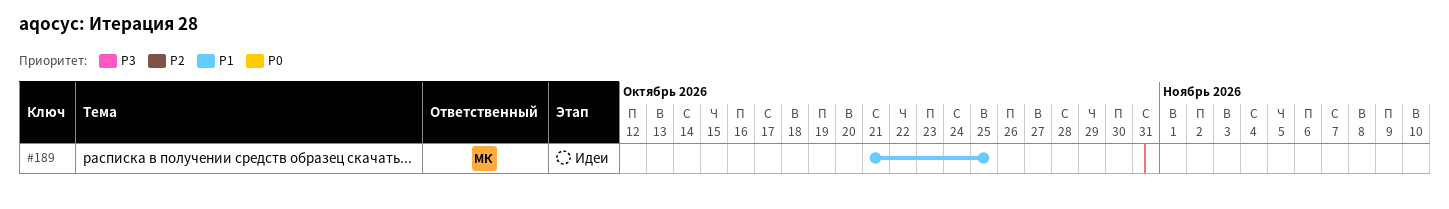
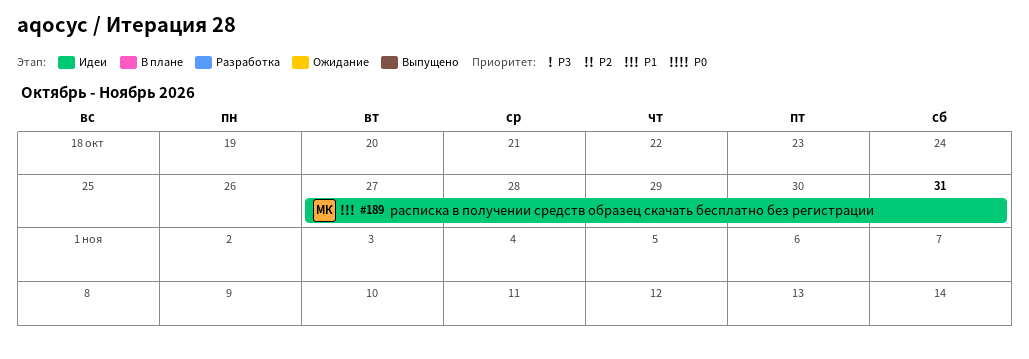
#189, start: Oct 21 -> Oct 27
#189, due: Oct 25 -> Oct 31

